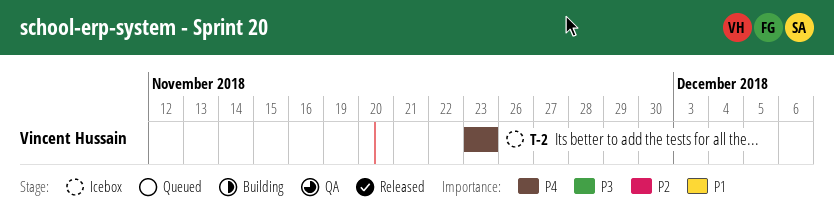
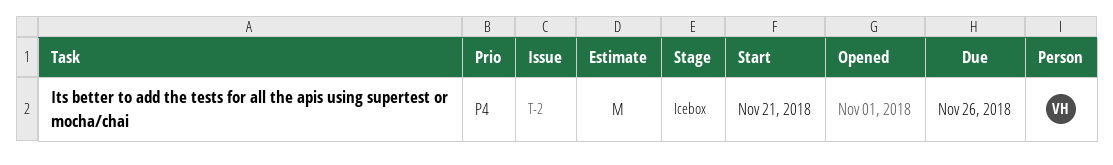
T-2, start: Nov 23 -> Nov 21
T-2, due: Nov 23 -> Nov 26

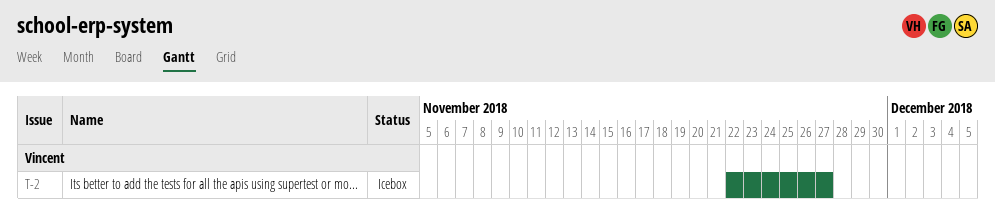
T-2, start: Nov 21 -> Nov 22
T-2, due: Nov 26 -> Nov 27

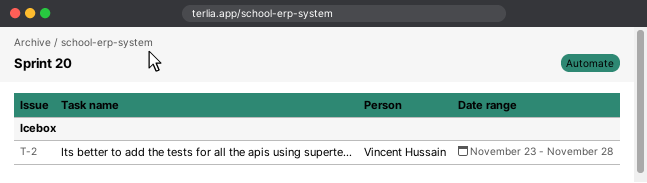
T-2, start: Nov 22 -> Nov 23
T-2, due: Nov 27 -> Nov 28

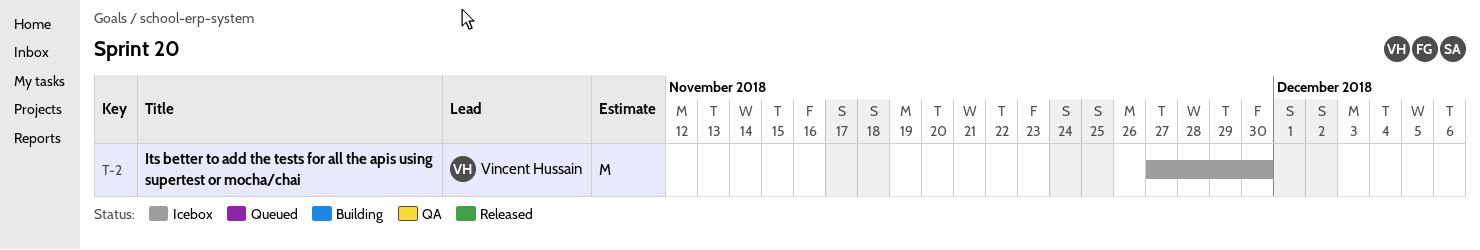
T-2, start: Nov 23 -> Nov 27
T-2, due: Nov 28 -> Nov 30

